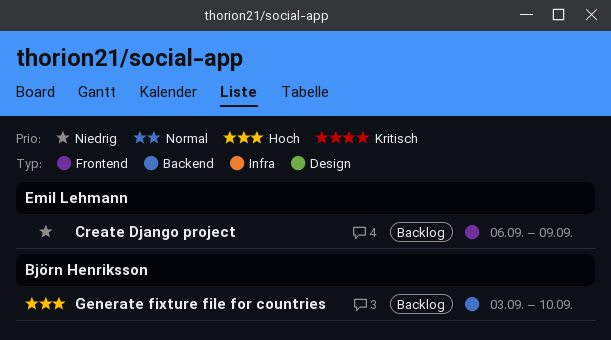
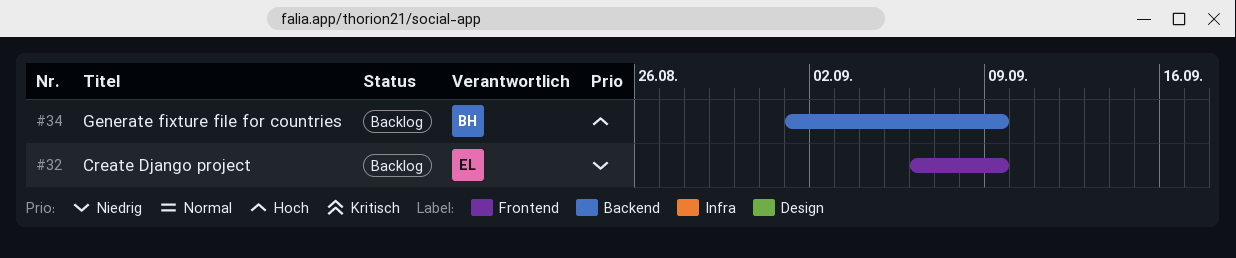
Generate fixture file for countries, start: Sep 3 -> Sep 1
Generate fixture file for countries, due: Sep 10 -> Sep 9

